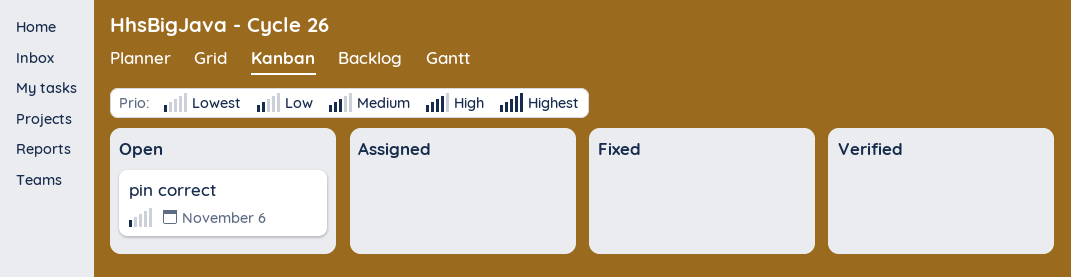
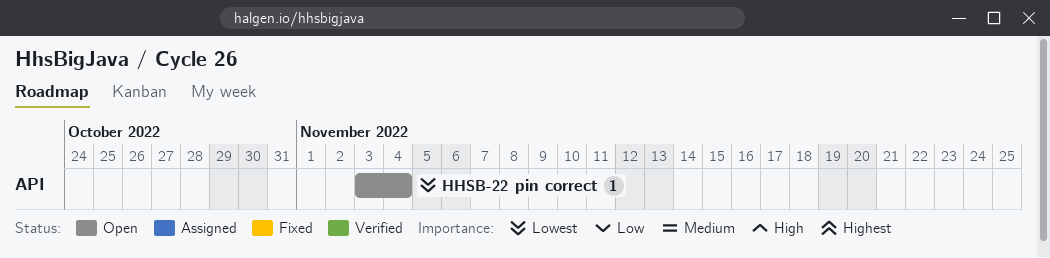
pin correct, due: Nov 6 -> Nov 4

